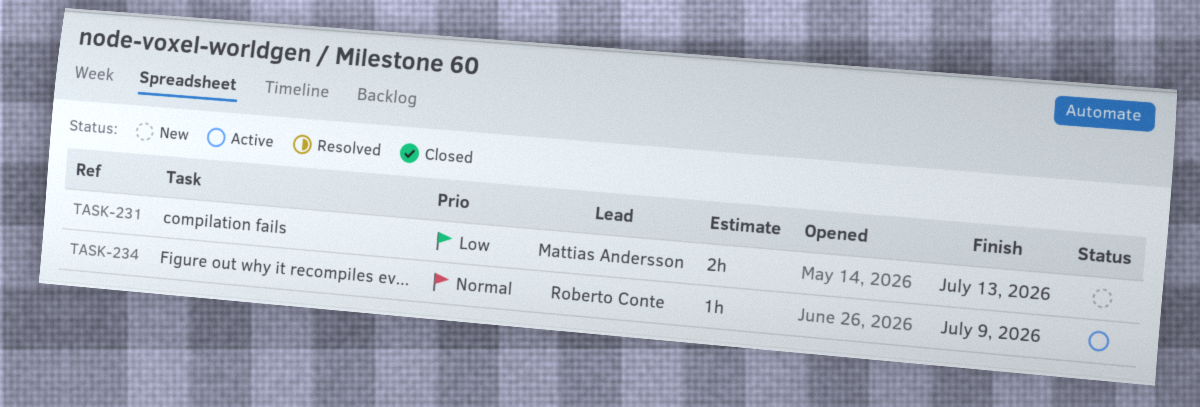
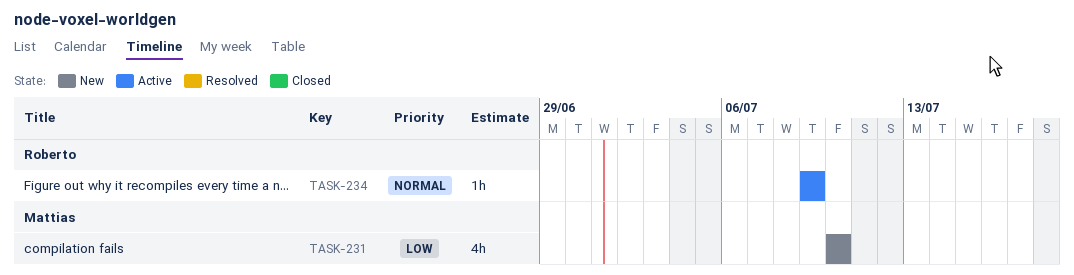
TASK-231, estimate: 2h -> 4h
TASK-231, due: Jul 13 -> Jul 10

